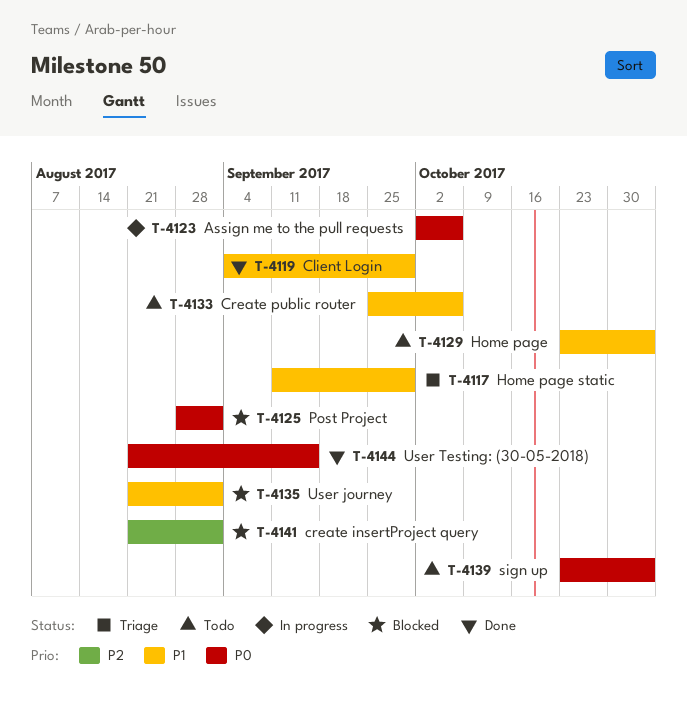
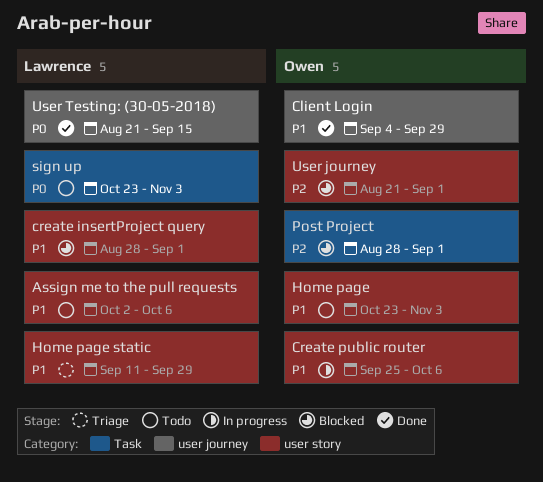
Assign me to the pull requests, status: In progress -> Todo
Assign me to the pull requests, priority: P0 -> P1
create insertProject query, priority: P2 -> P1
create insertProject query, start: Aug 21 -> Aug 28
Create public router, status: Todo -> In progress
Post Project, priority: P0 -> P2
User journey, priority: P1 -> P2

